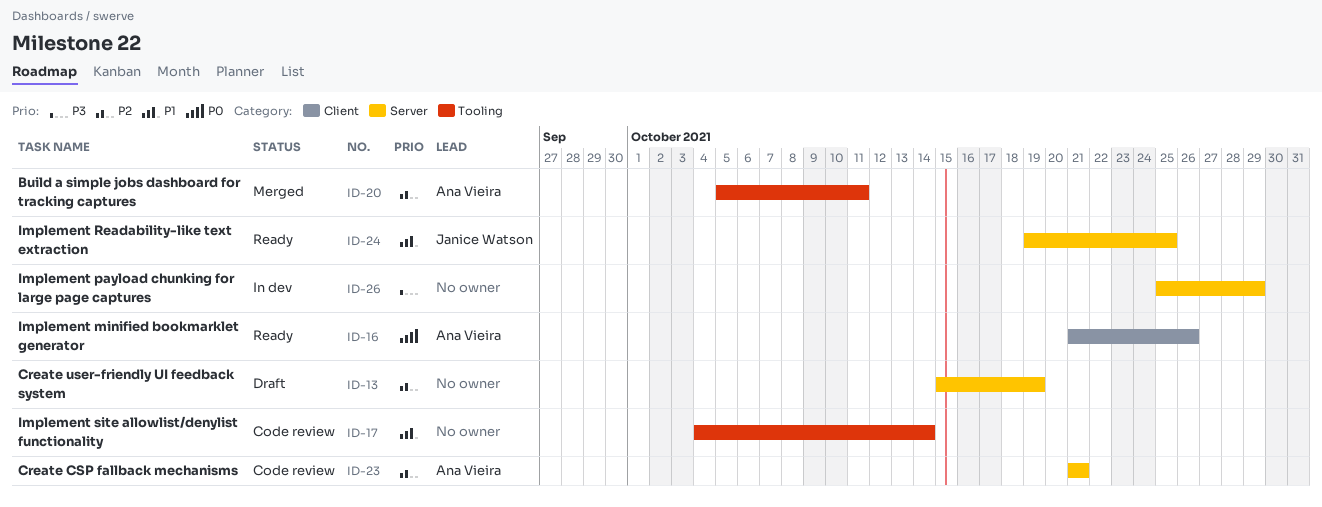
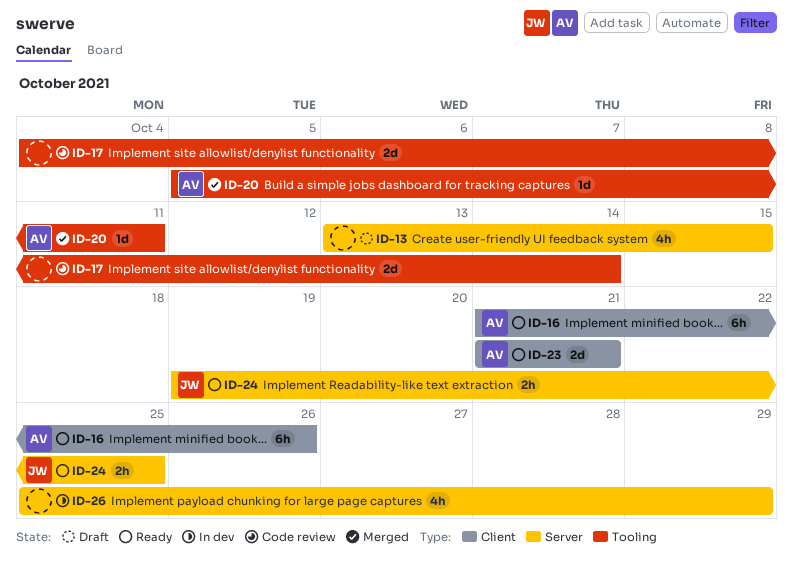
ID-13, start: Oct 15 -> Oct 13
ID-13, due: Oct 19 -> Oct 15
ID-23, status: Code review -> Ready
ID-23, label: Server -> Client

